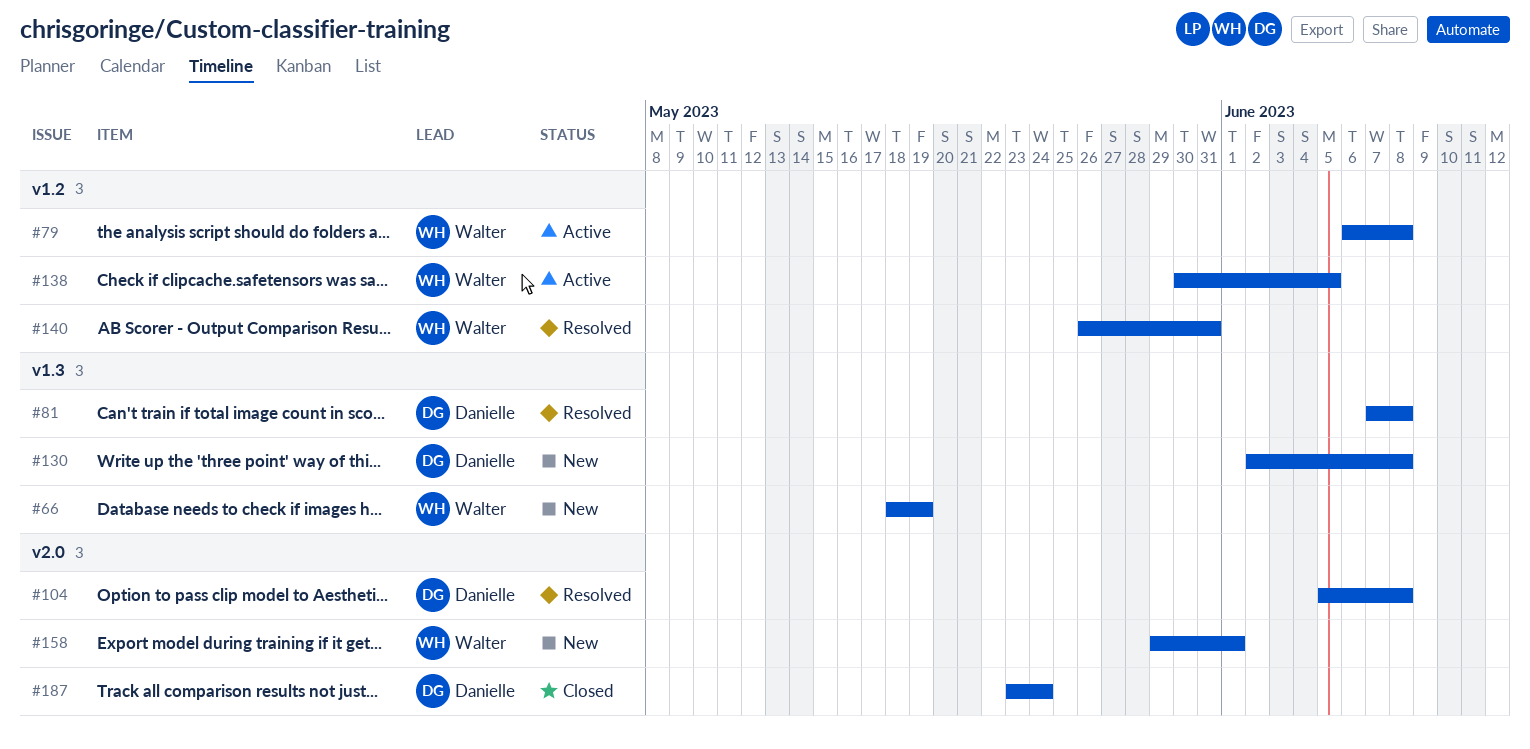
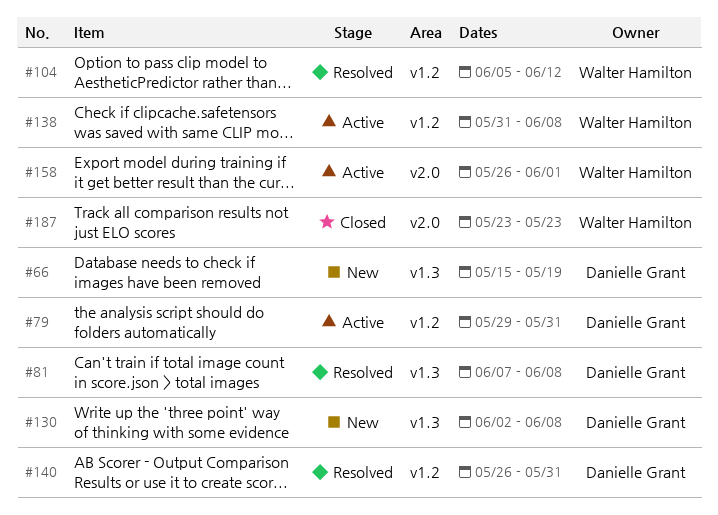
#66, owner: Walter Hamilton -> Danielle Grant
#66, start: May 18 -> May 15
#79, owner: Walter Hamilton -> Danielle Grant
#79, start: Jun 6 -> May 29
#79, due: Jun 8 -> May 31
#104, owner: Danielle Grant -> Walter Hamilton
#104, label: v2.0 -> v1.2
#104, due: Jun 8 -> Jun 12
#138, start: May 30 -> May 31
#138, due: Jun 5 -> Jun 8
#140, owner: Walter Hamilton -> Danielle Grant
#158, status: New -> Active
#158, start: May 29 -> May 26
#187, owner: Danielle Grant -> Walter Hamilton
#187, due: May 24 -> May 23

